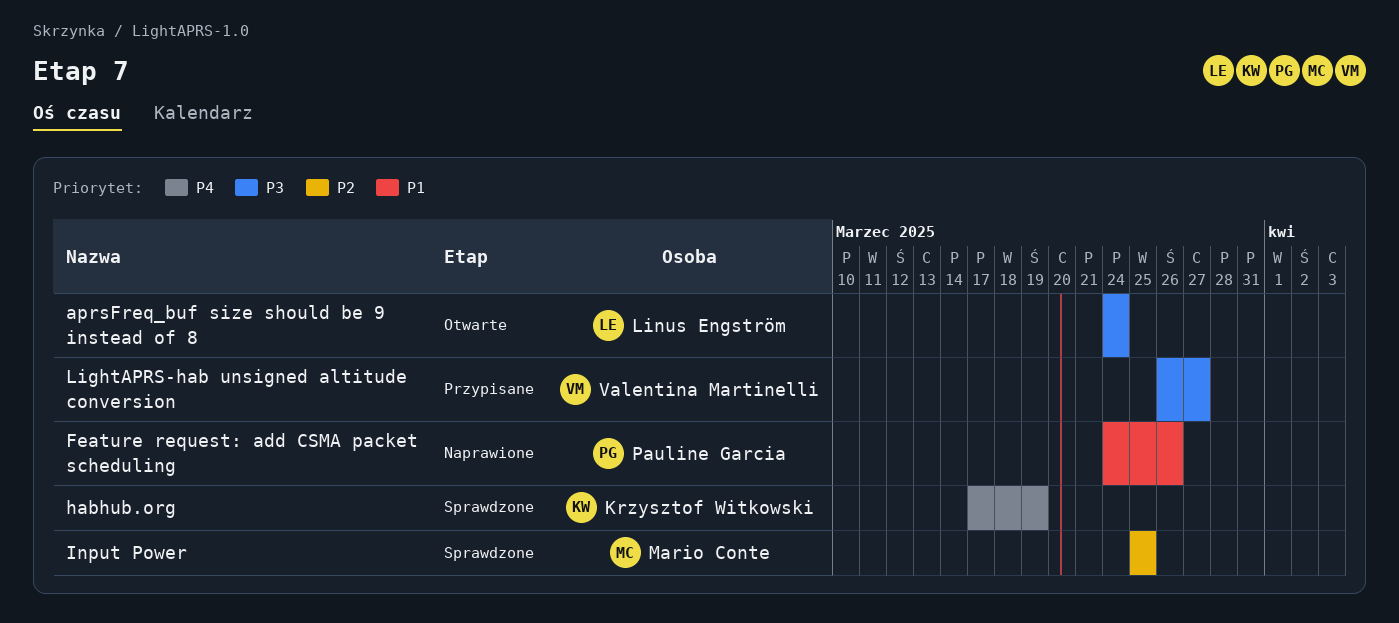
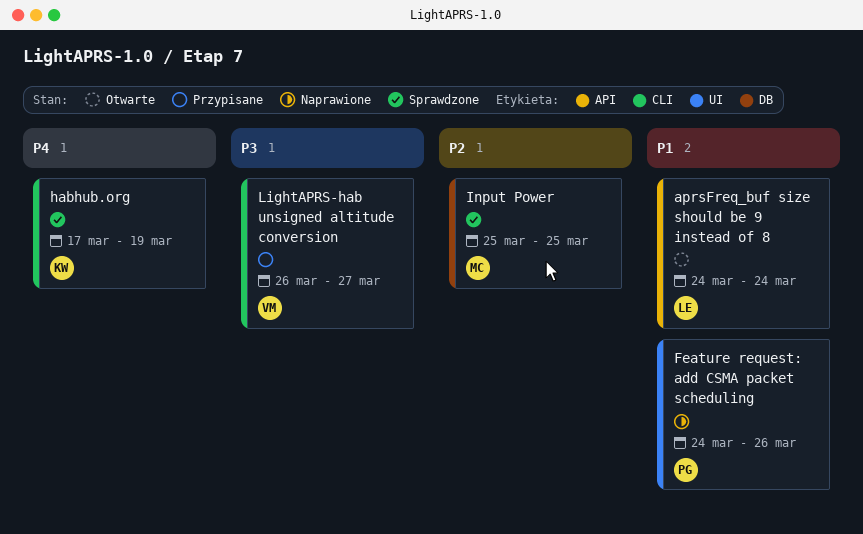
aprsFreq_buf size should be 9 instead of 8, priority: P3 -> P1

